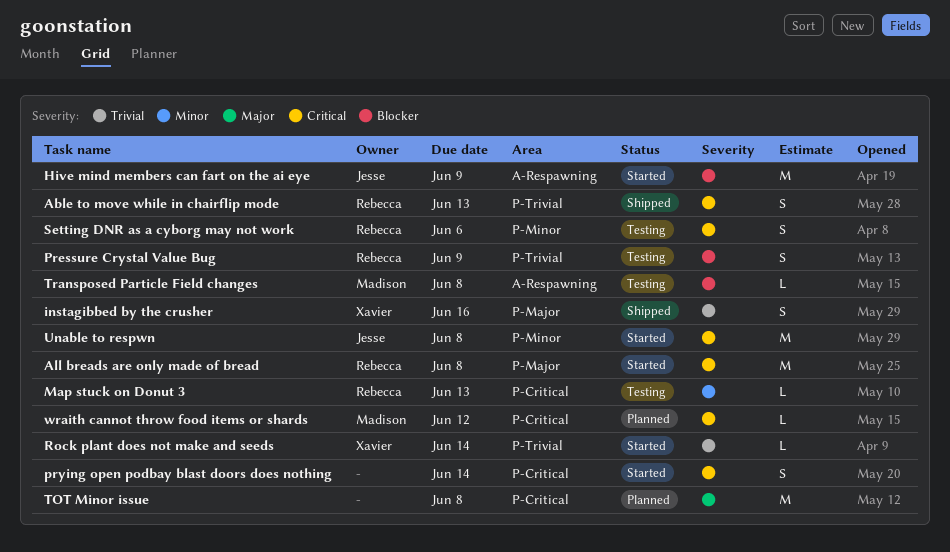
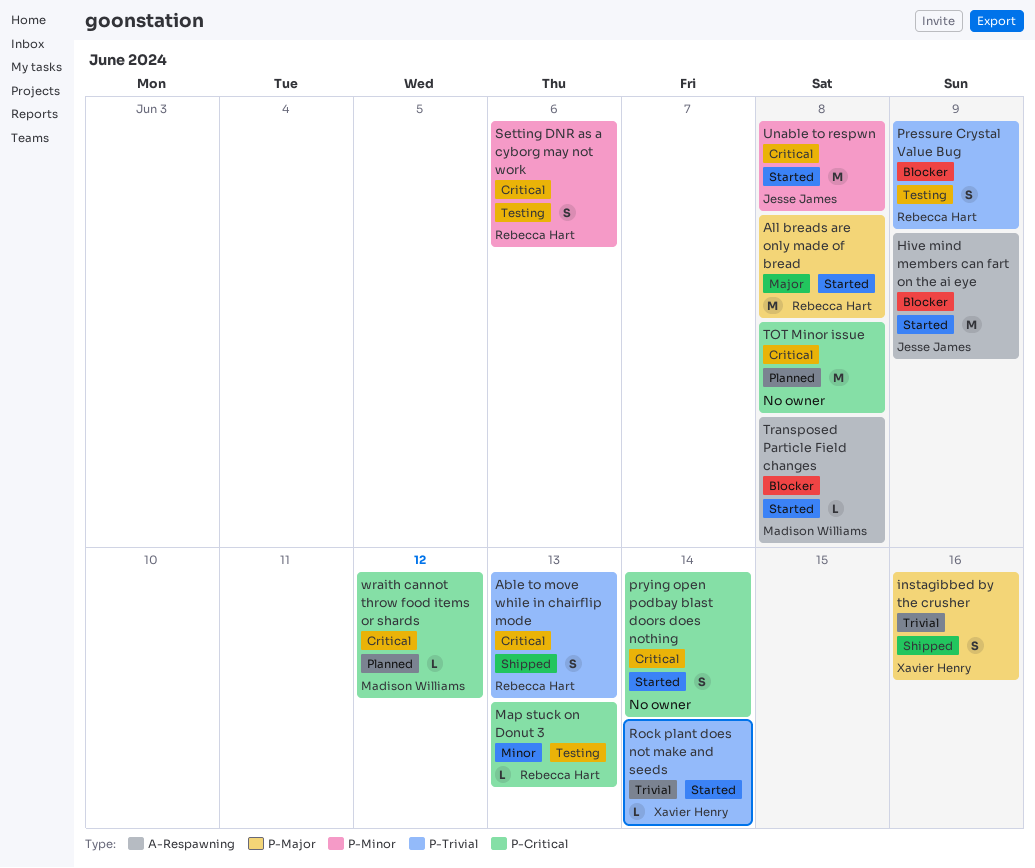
All breads are only made of bread, priority: Critical -> Major
TOT Minor issue, priority: Major -> Critical
Transposed Particle Field changes, status: Testing -> Started

